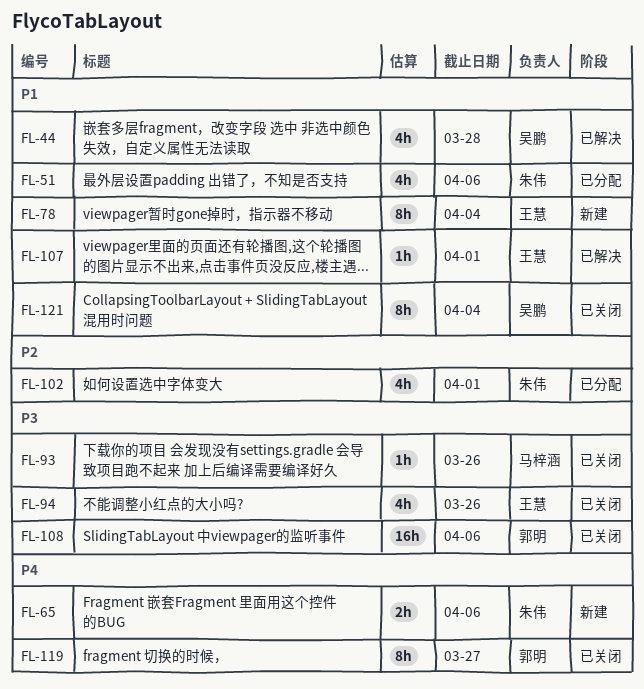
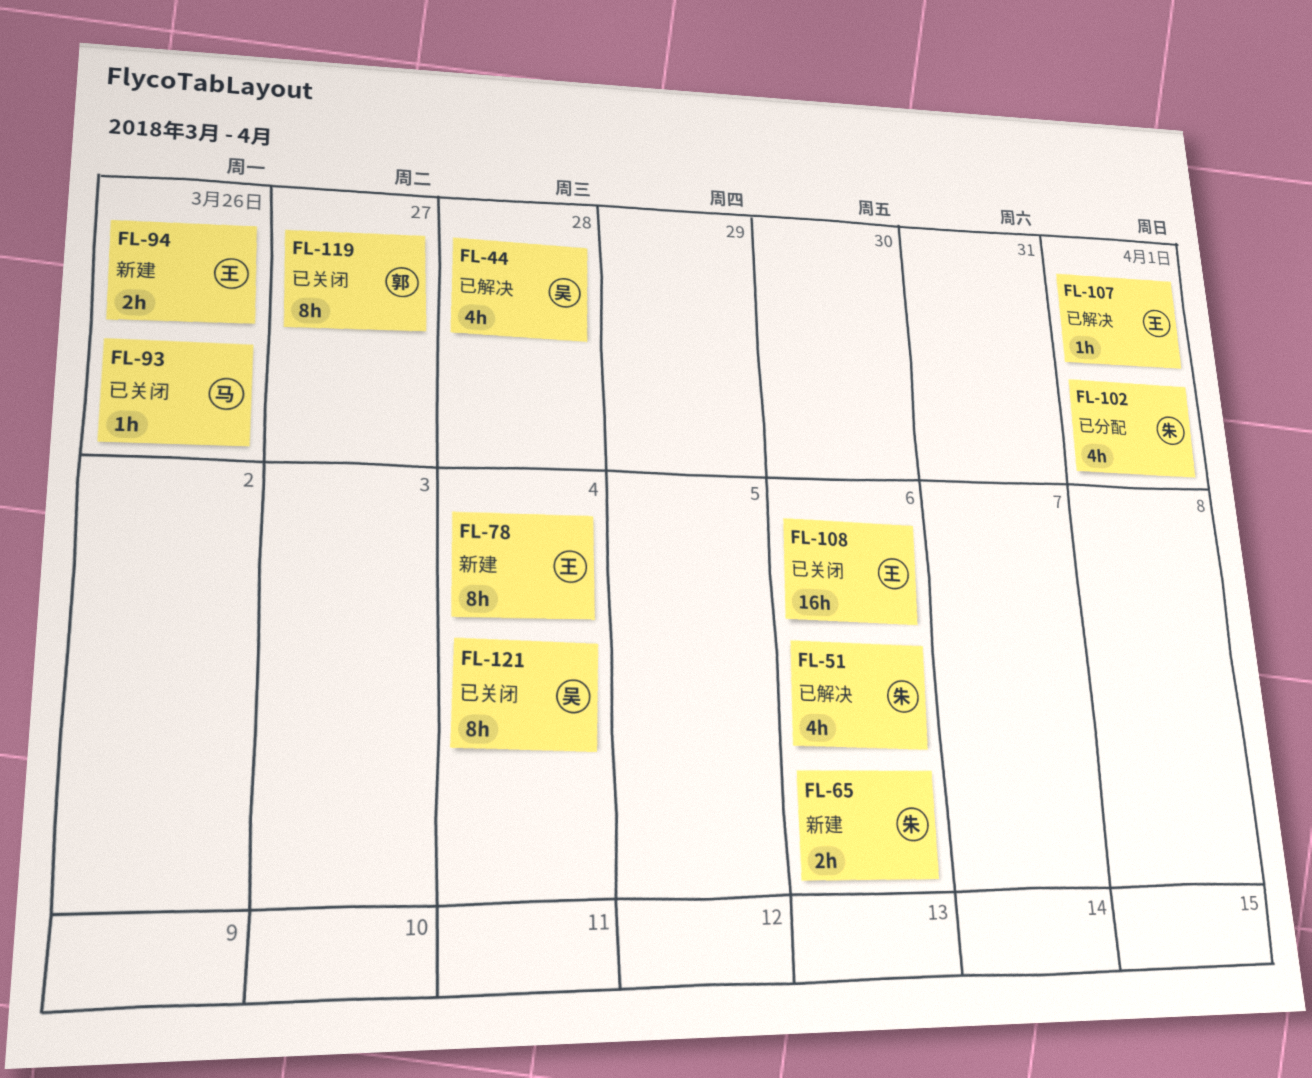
FL-51, status: 已分配 -> 已解决
FL-94, status: 已关闭 -> 新建
FL-94, estimate: 4h -> 2h
FL-108, owner: 郭明 -> 王慧

